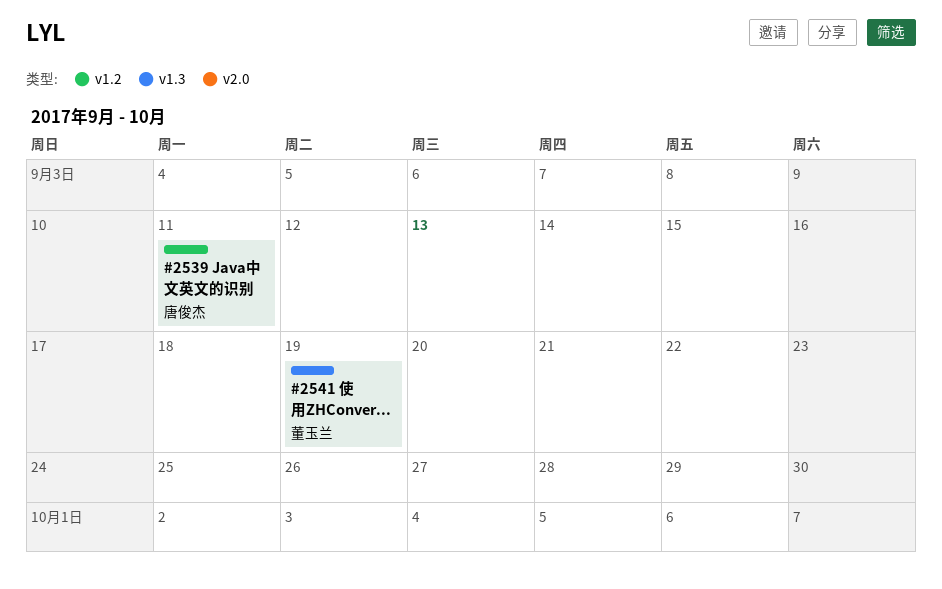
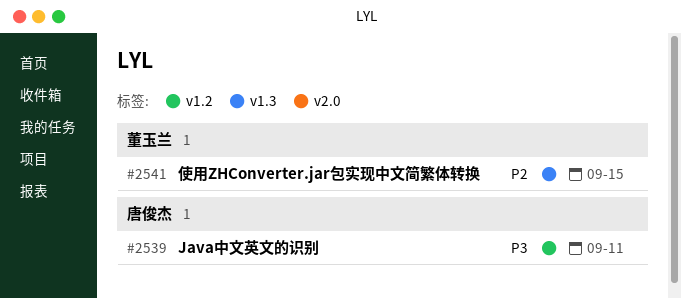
#2541, due: Sep 19 -> Sep 15

